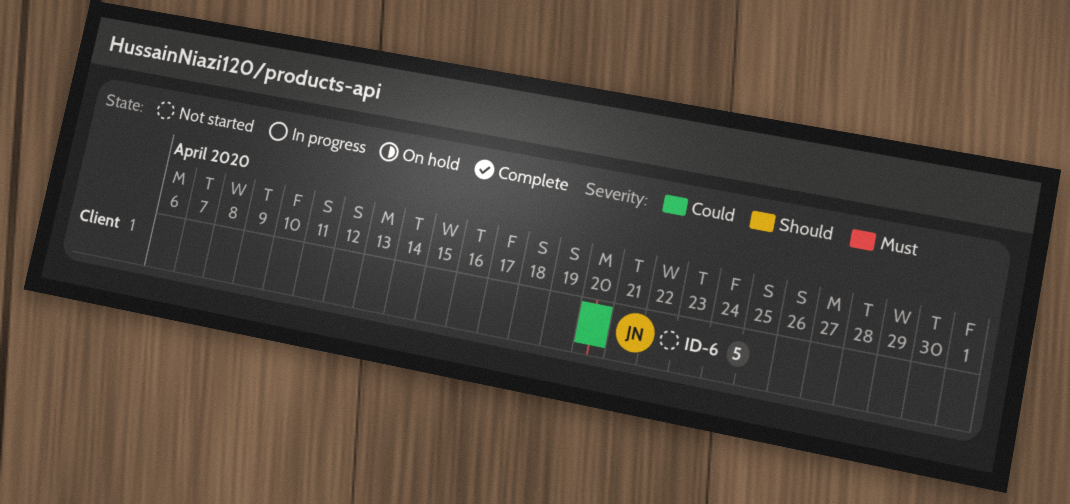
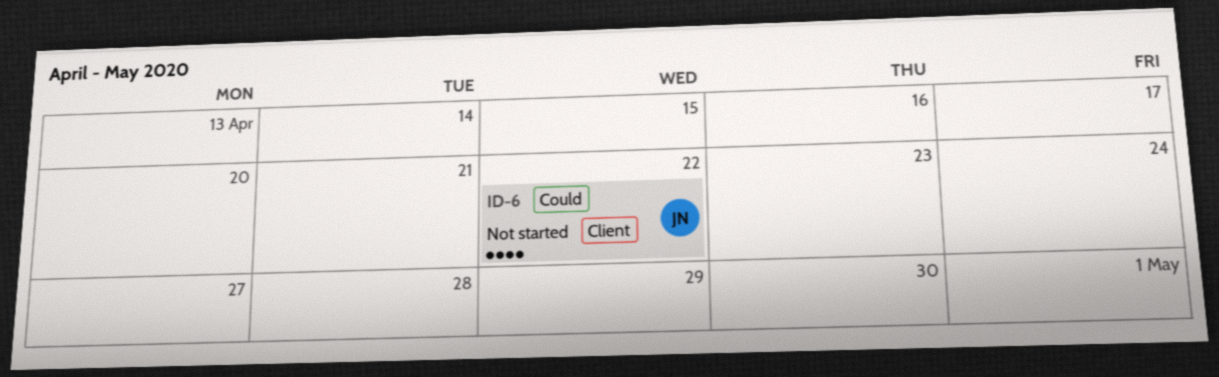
ID-6, estimate: 5 -> 4
ID-6, due: Apr 20 -> Apr 22

